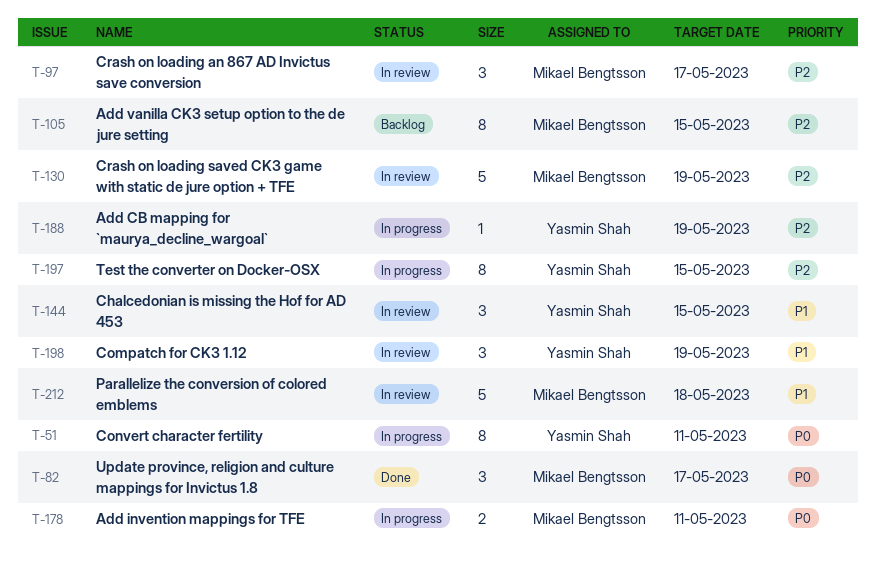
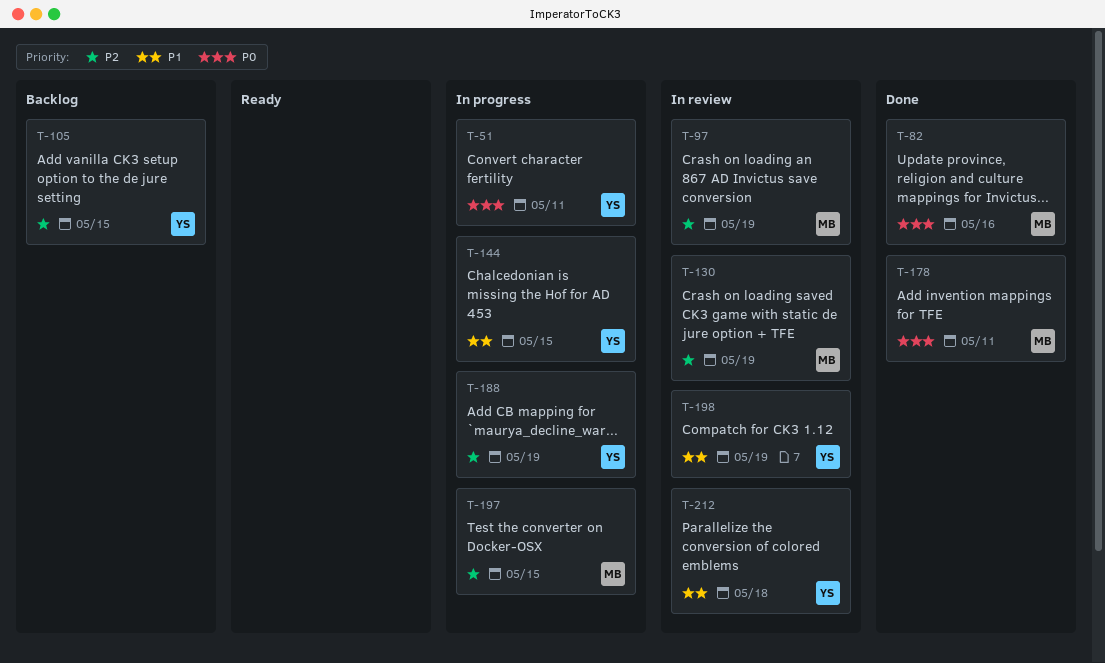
T-82, due: May 17 -> May 16
T-97, due: May 17 -> May 19
T-105, owner: Mikael Bengtsson -> Yasmin Shah
T-144, status: In review -> In progress
T-178, status: In progress -> Done
T-197, owner: Yasmin Shah -> Mikael Bengtsson
T-212, owner: Mikael Bengtsson -> Yasmin Shah

